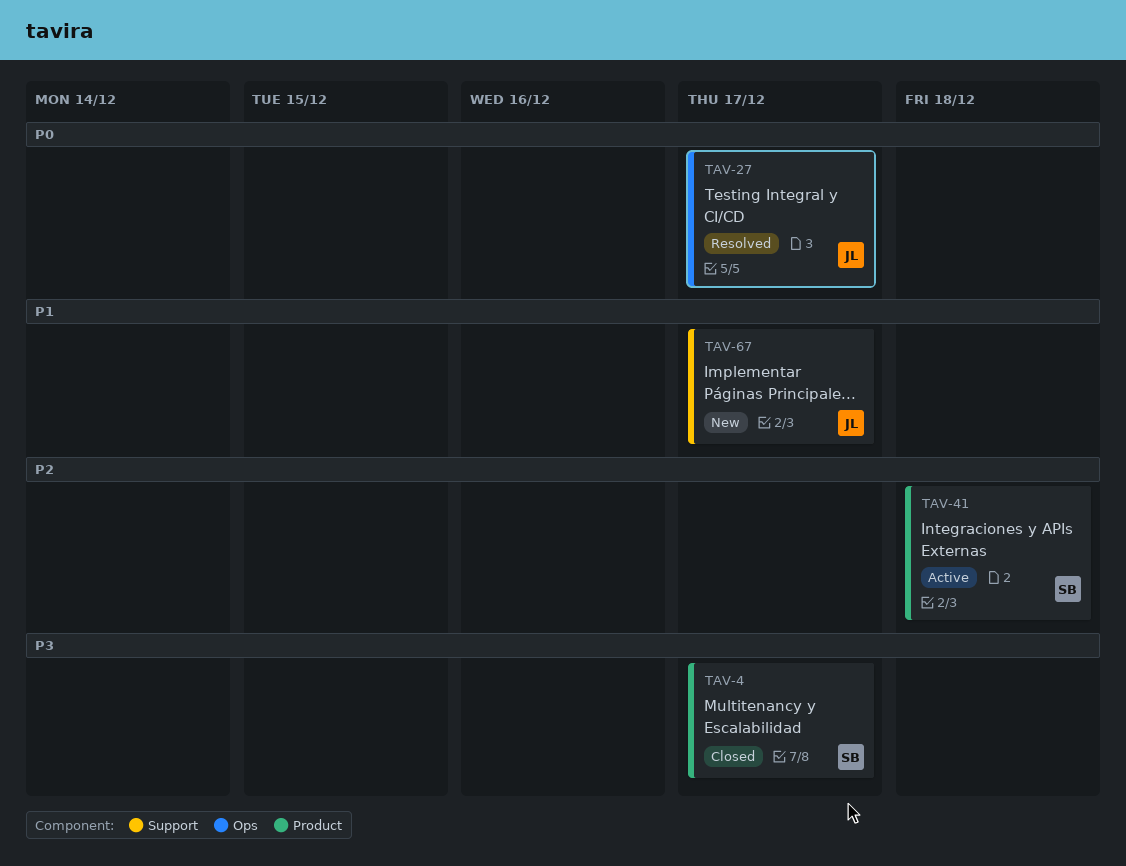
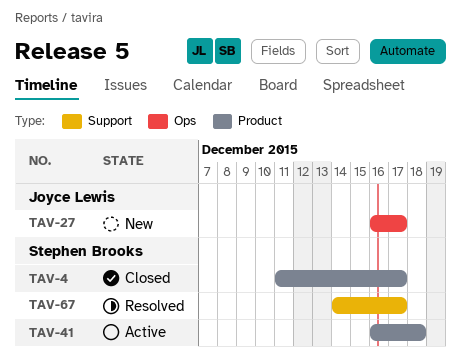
TAV-27, status: Resolved -> New
TAV-67, status: New -> Resolved
TAV-67, owner: Joyce Lewis -> Stephen Brooks

